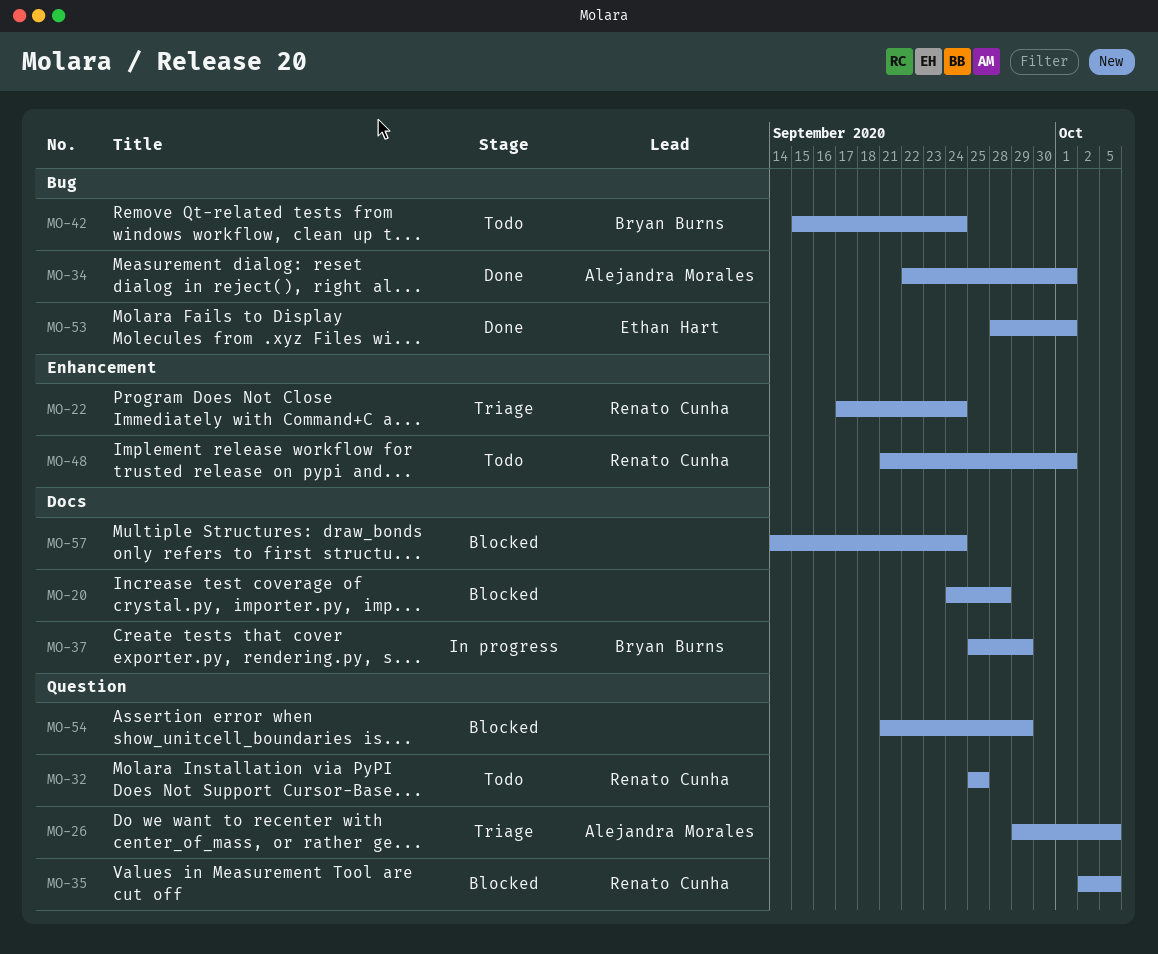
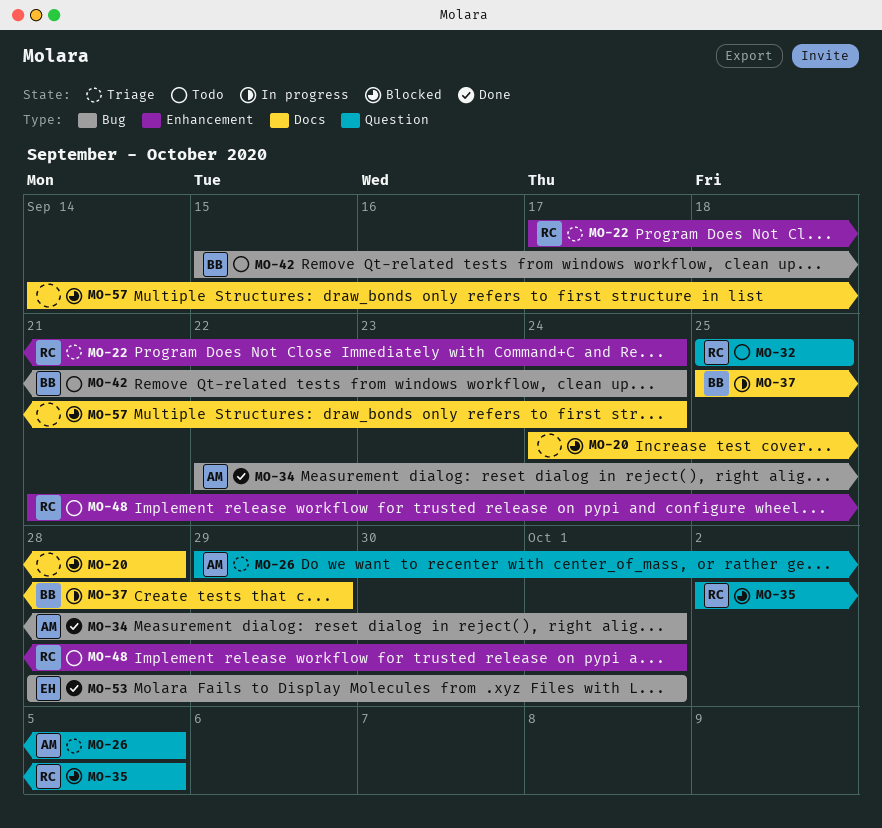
MO-54: present -> none

